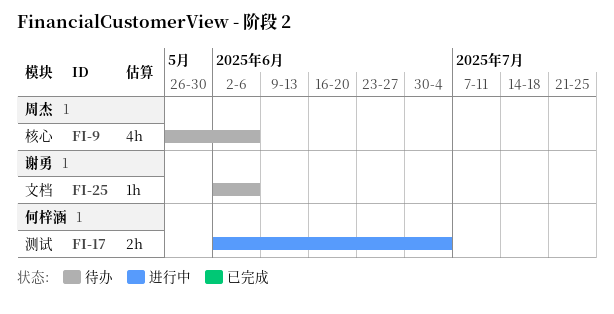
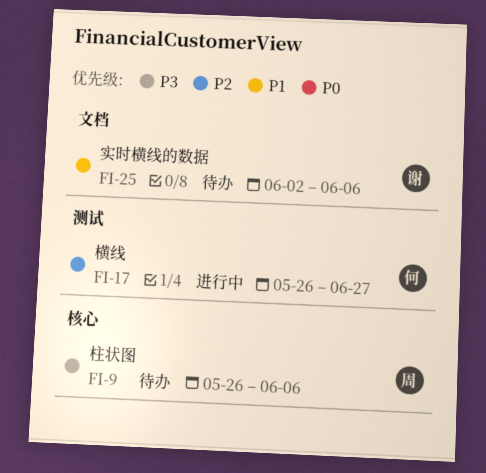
FI-17, start: Jun 2 -> May 26
FI-17, due: Jul 4 -> Jun 27

